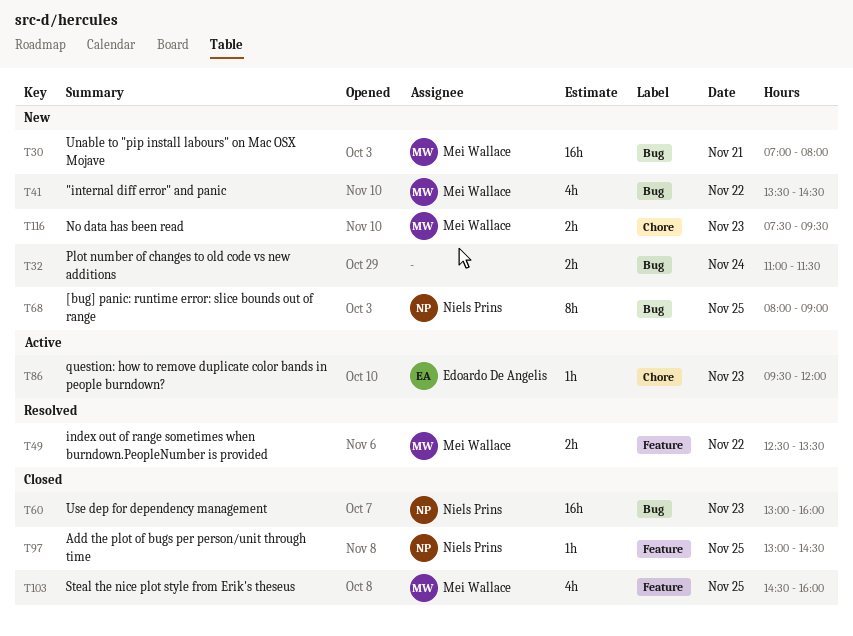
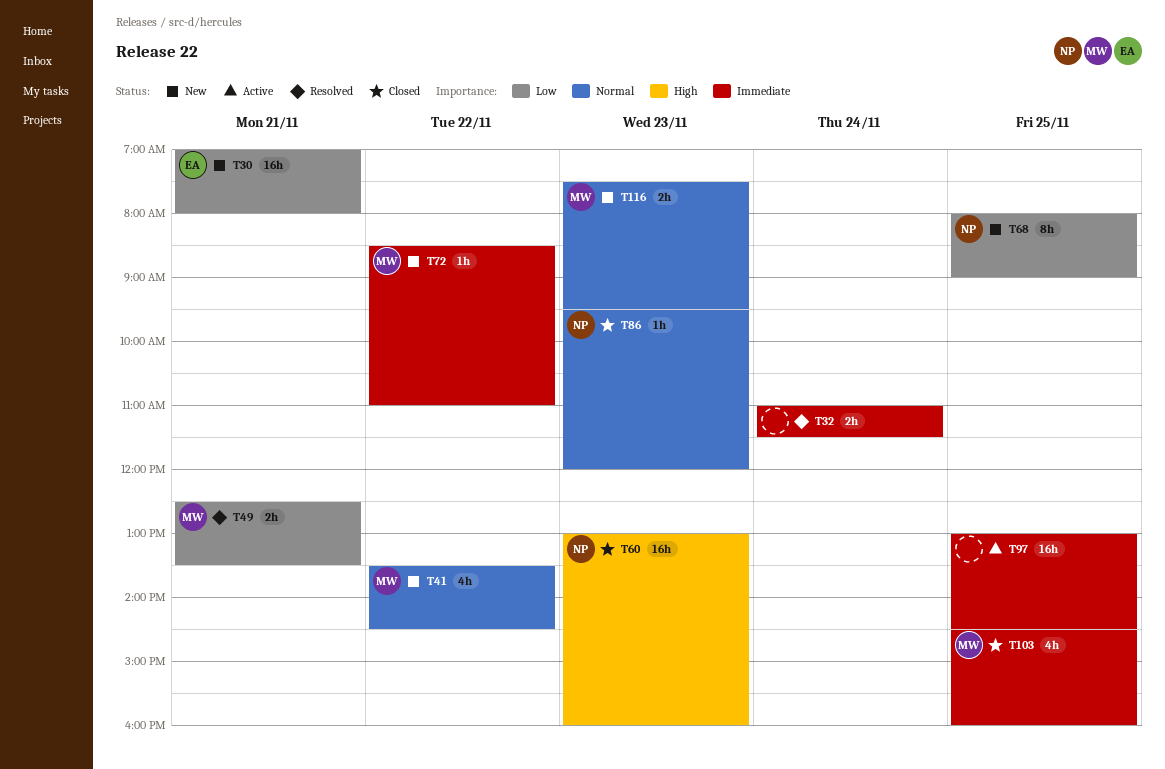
T30, owner: Mei Wallace -> Edoardo De Angelis
T32, status: New -> Resolved
T49, day: Nov 22 -> Nov 21
T72: none -> present
T86, status: Active -> Closed
T86, owner: Edoardo De Angelis -> Niels Prins
T97, status: Closed -> Active
T97, owner: Niels Prins -> none
T97, estimate: 1h -> 16h

